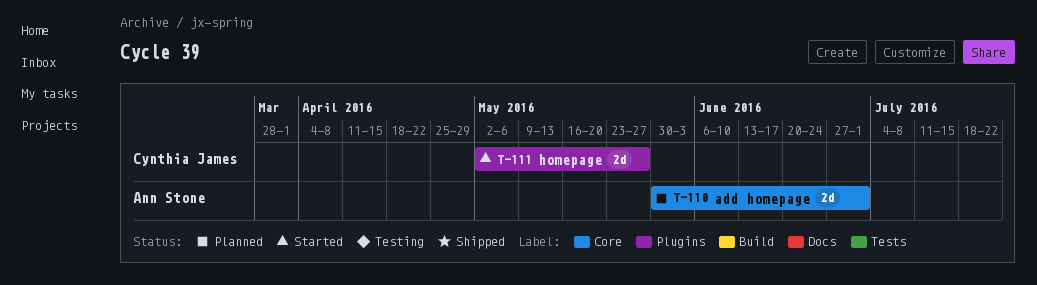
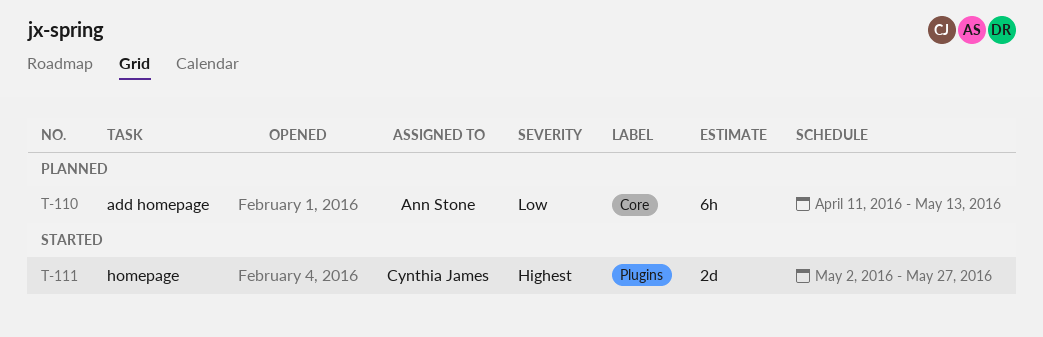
T-110, estimate: 2d -> 6h
T-110, start: May 30 -> Apr 11
T-110, due: Jul 1 -> May 13

